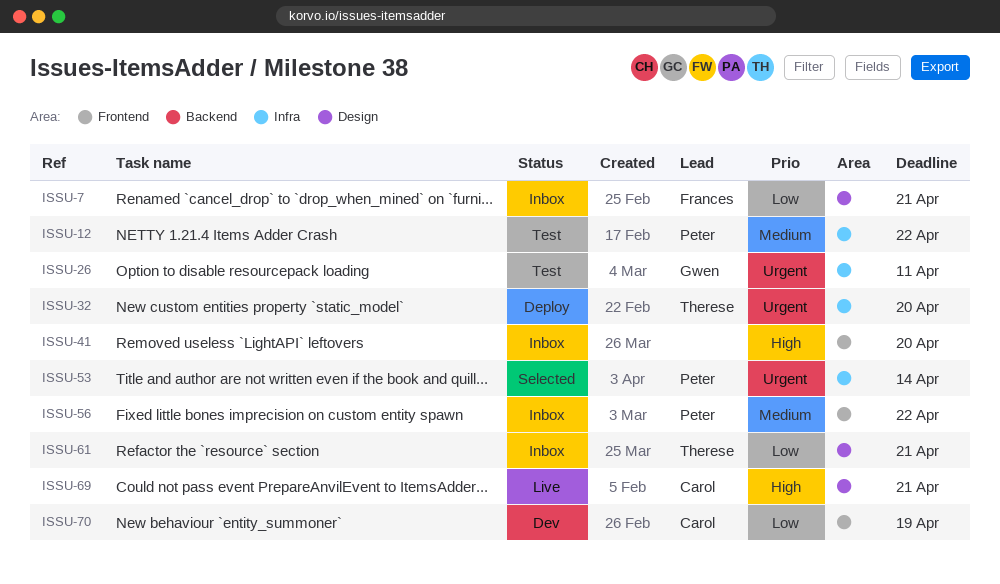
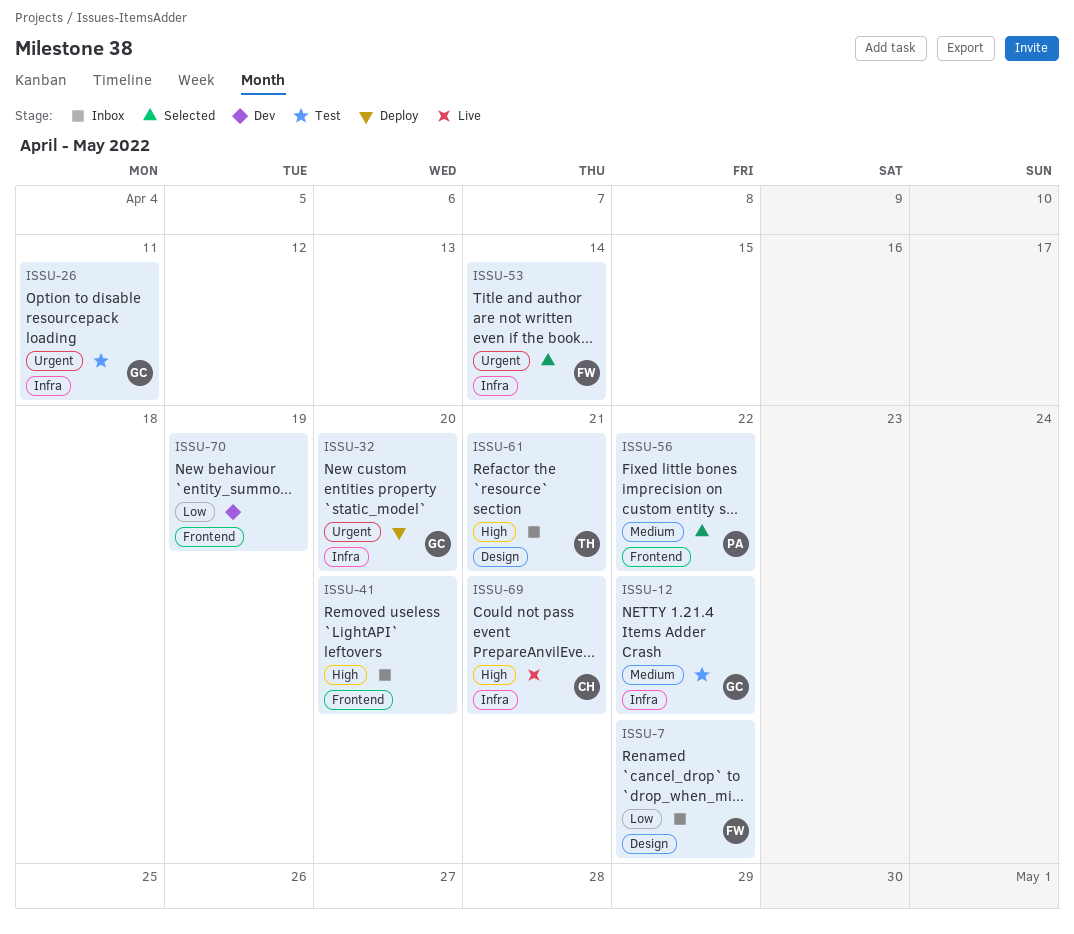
ISSU-7, due: Apr 21 -> Apr 22
ISSU-12, owner: Peter -> Gwen
ISSU-32, owner: Therese -> Gwen
ISSU-53, owner: Peter -> Frances
ISSU-56, status: Inbox -> Selected
ISSU-61, priority: Low -> High
ISSU-69, label: Design -> Infra
ISSU-70, owner: Carol -> none

